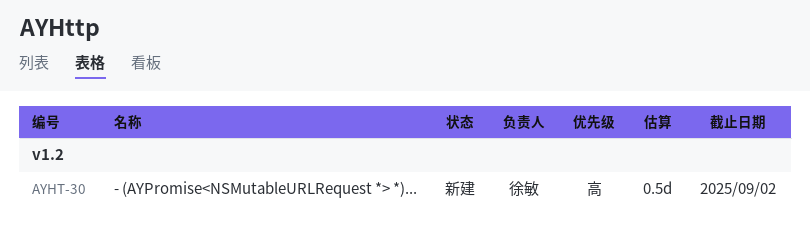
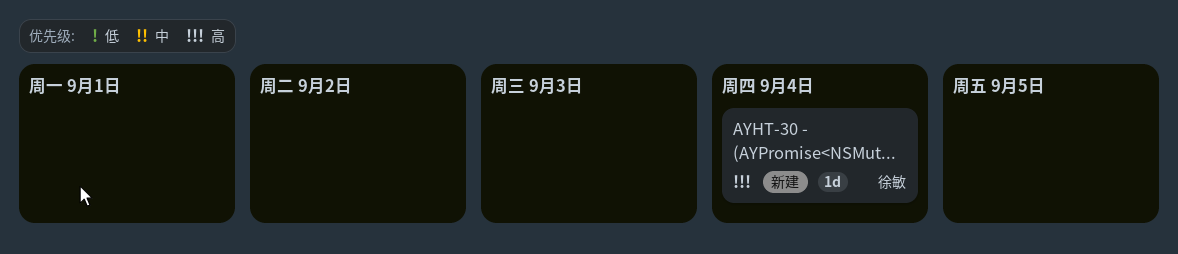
AYHT-30, estimate: 0.5d -> 1d
AYHT-30, due: Sep 2 -> Sep 4

